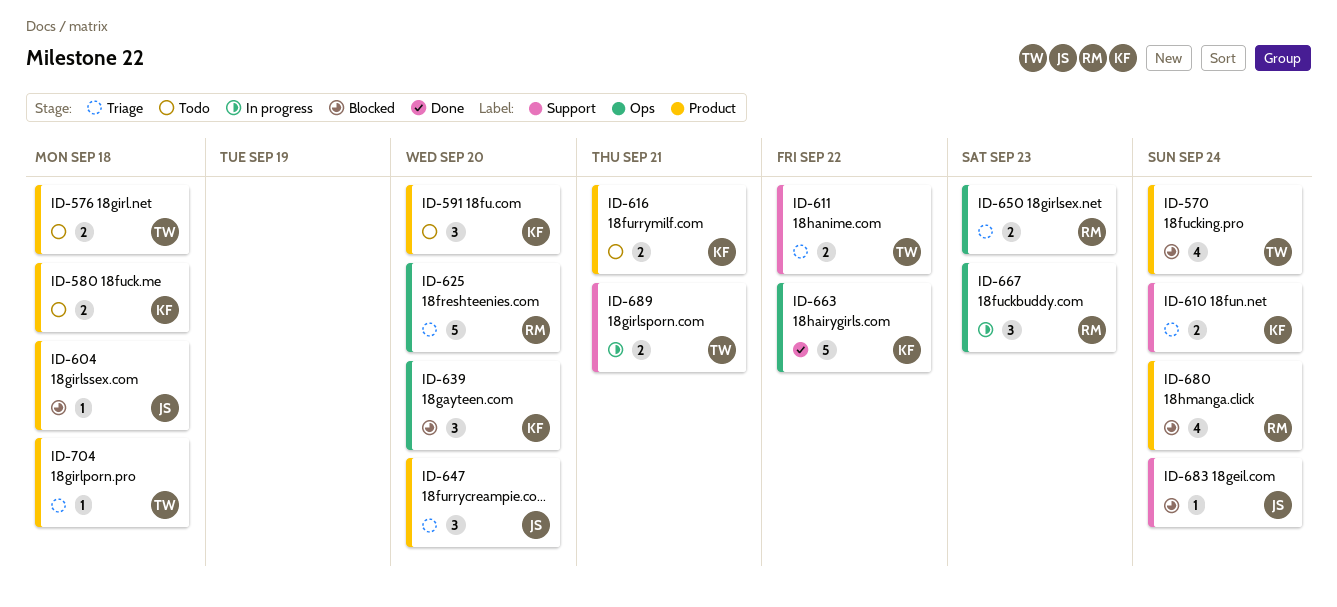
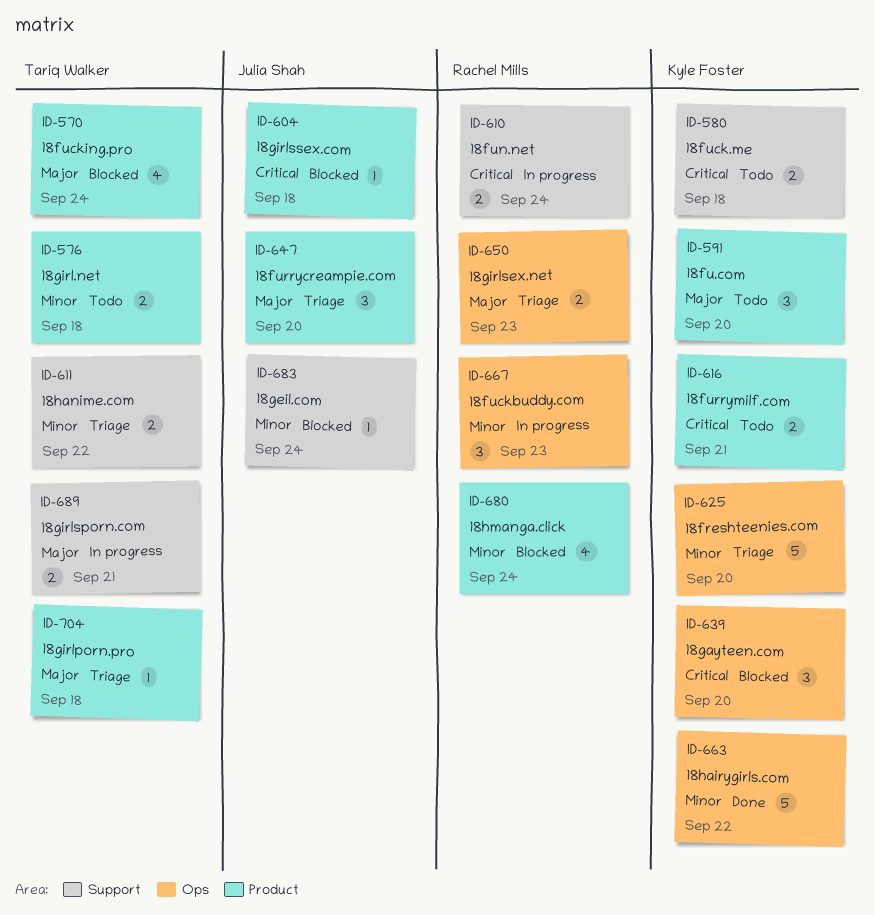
ID-580, label: Product -> Support
ID-610, status: Triage -> In progress
ID-610, owner: Kyle Foster -> Rachel Mills
ID-625, owner: Rachel Mills -> Kyle Foster

